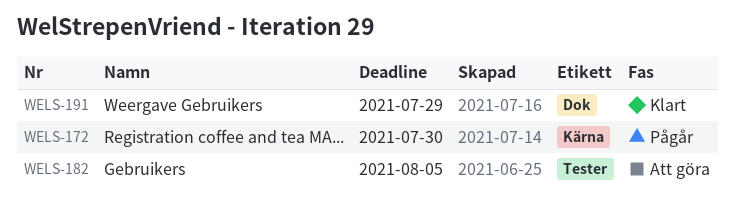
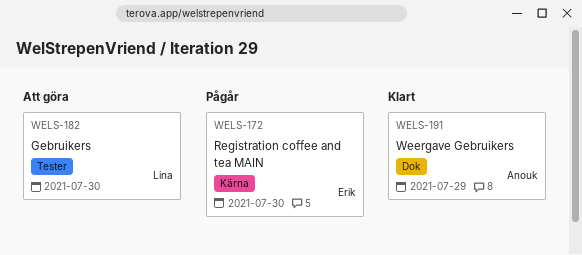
WELS-182, due: Aug 5 -> Jul 30

